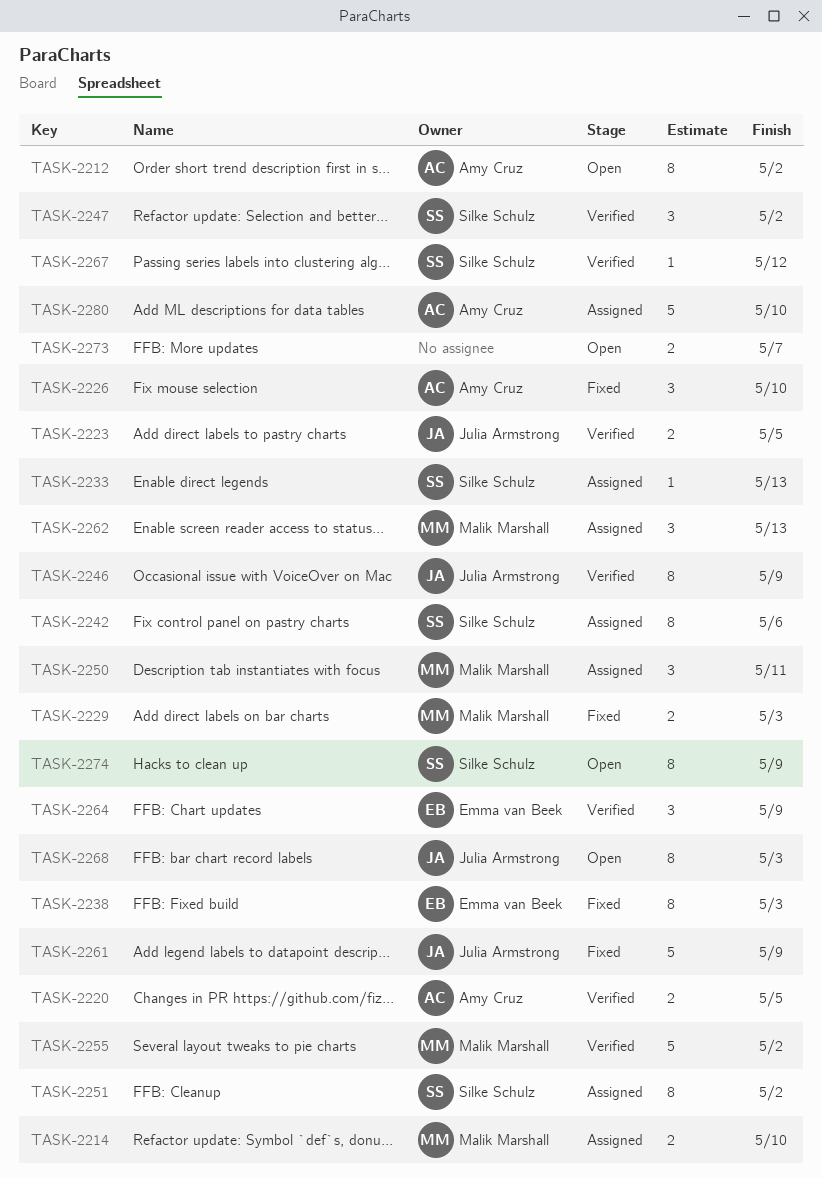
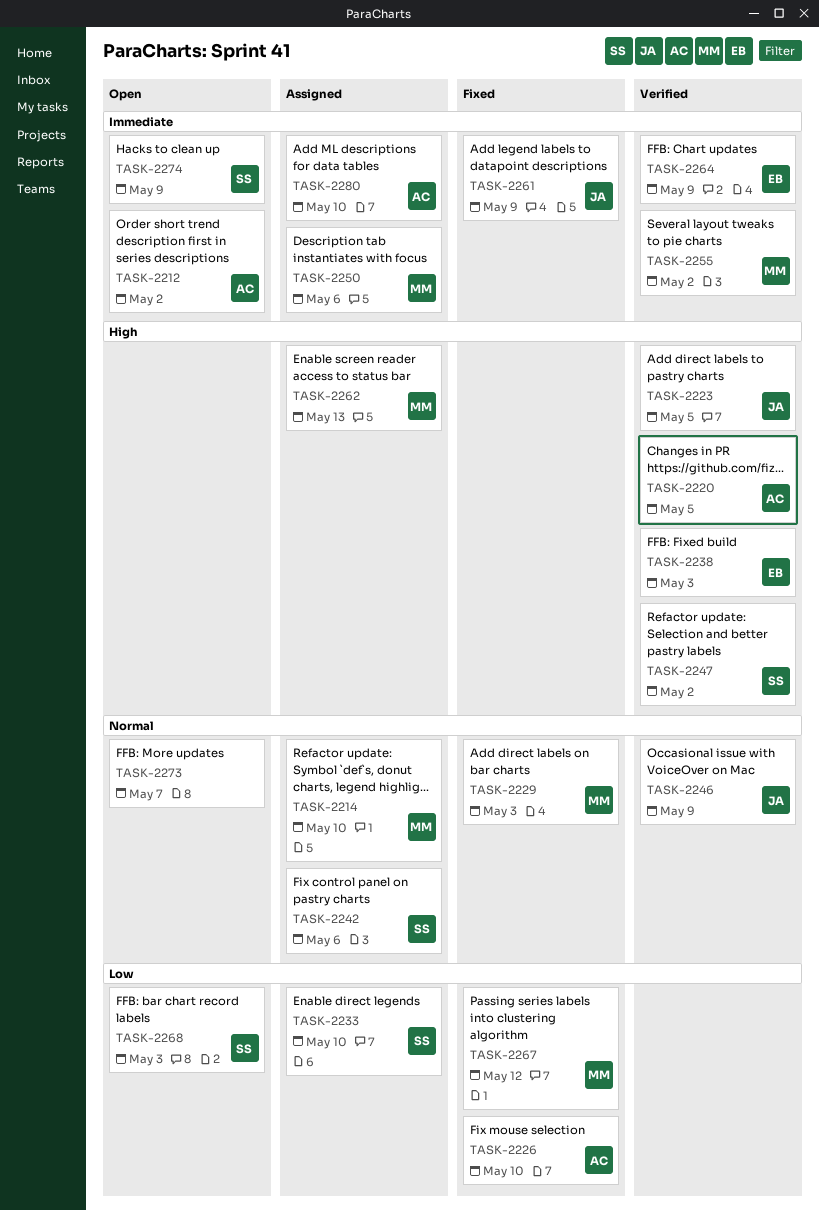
TASK-2233, due: May 13 -> May 10
TASK-2238, status: Fixed -> Verified
TASK-2250, due: May 11 -> May 6
TASK-2251: present -> none
TASK-2267, status: Verified -> Fixed
TASK-2267, owner: Silke Schulz -> Malik Marshall
TASK-2268, owner: Julia Armstrong -> Silke Schulz

